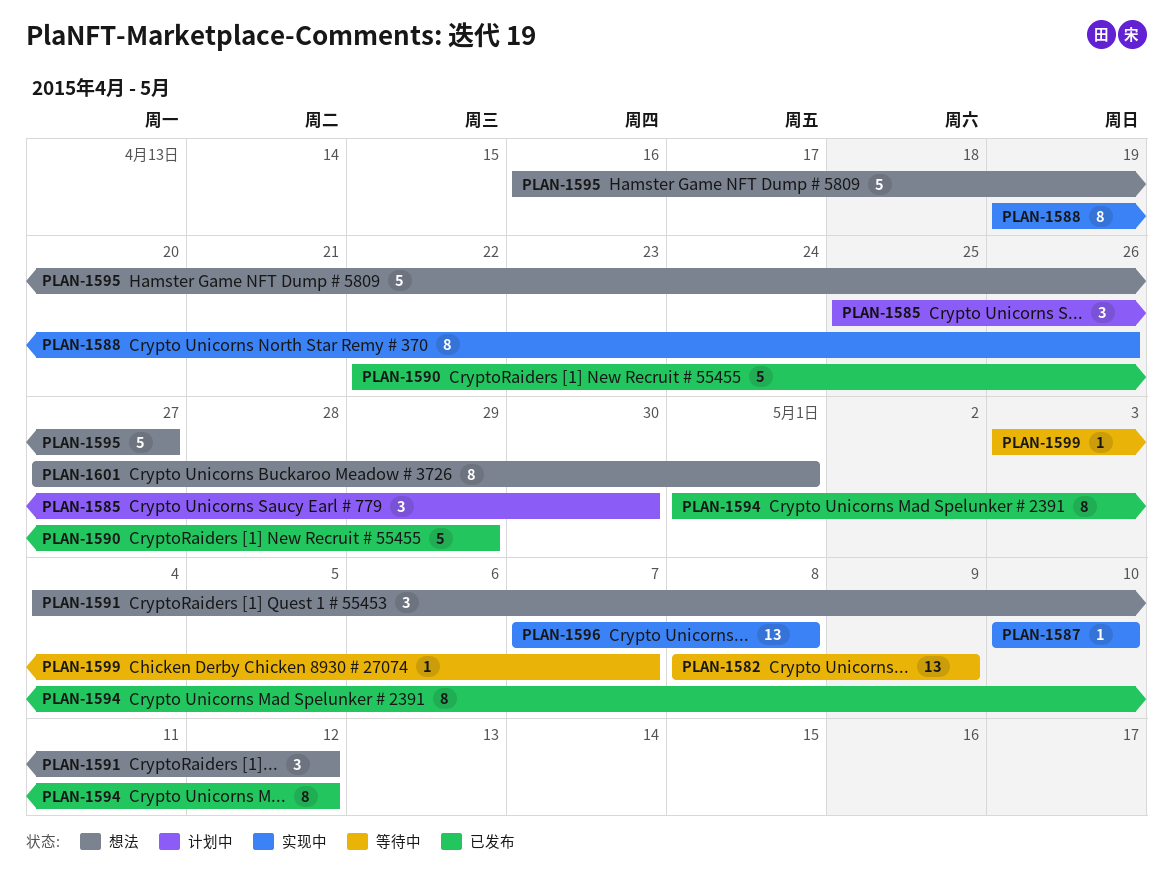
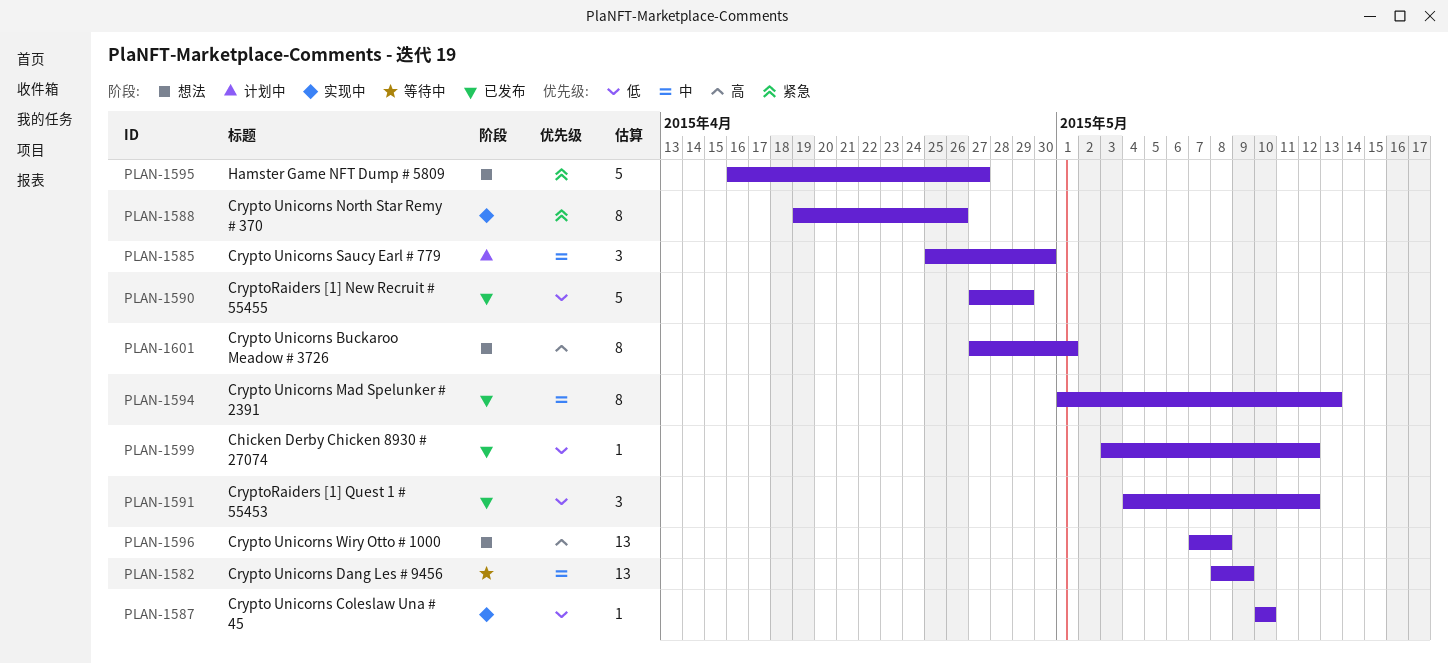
PLAN-1590, start: Apr 22 -> Apr 27
PLAN-1591, status: 想法 -> 已发布
PLAN-1594, due: May 12 -> May 13
PLAN-1596, status: 实现中 -> 想法
PLAN-1599, status: 等待中 -> 已发布
PLAN-1599, due: May 7 -> May 12

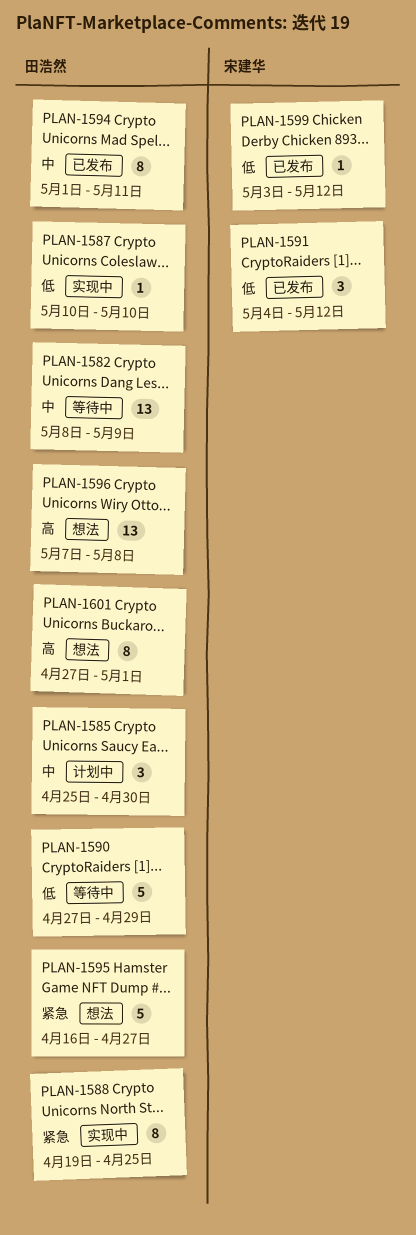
PLAN-1588, due: Apr 26 -> Apr 25
PLAN-1590, status: 已发布 -> 等待中
PLAN-1594, due: May 13 -> May 11

